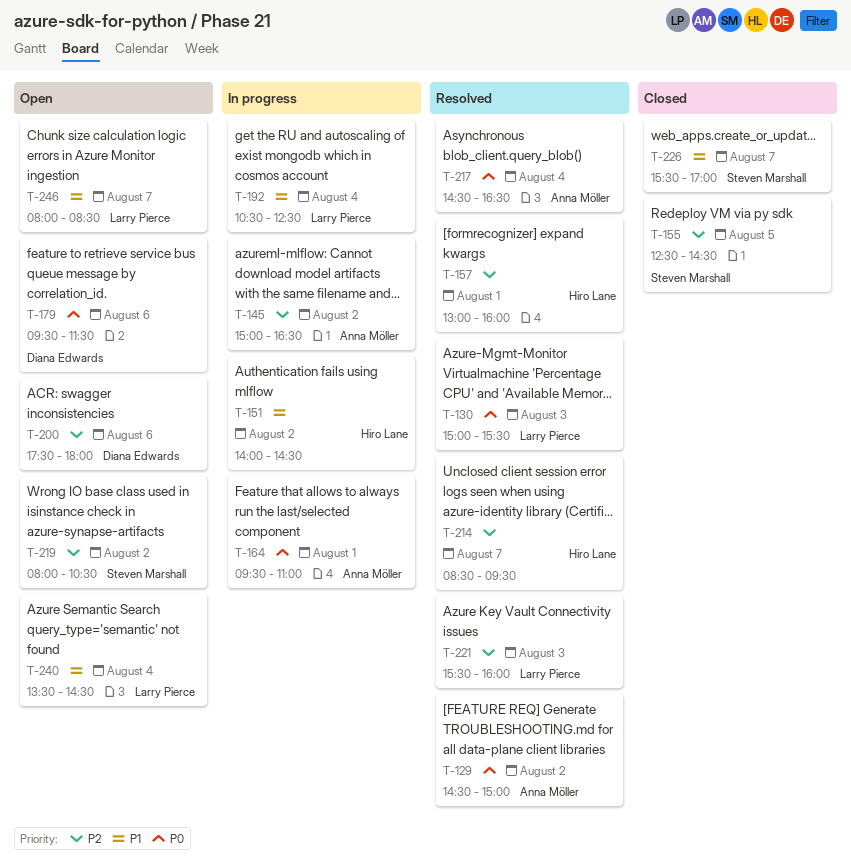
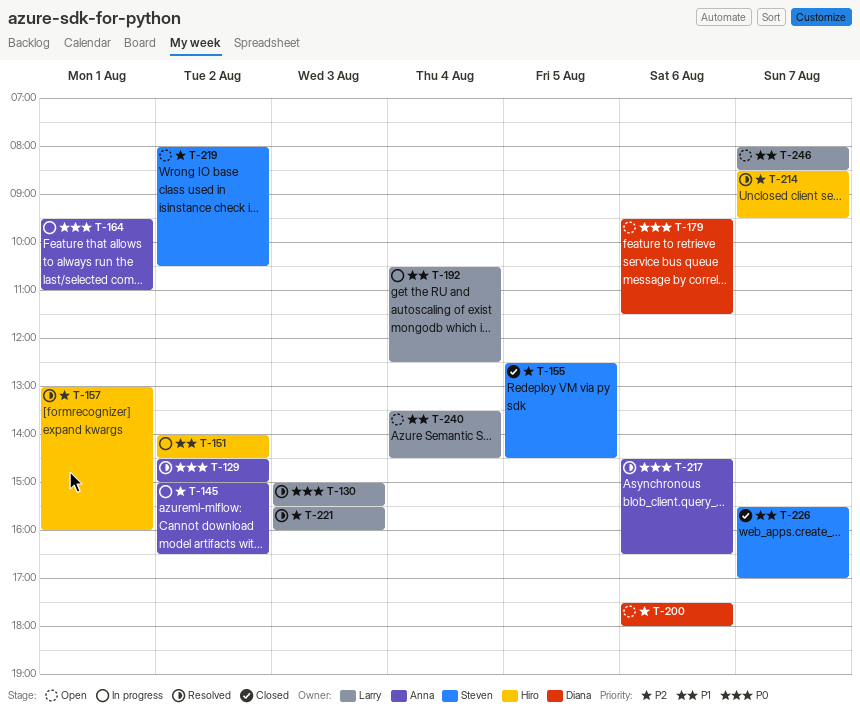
T-217, day: Aug 4 -> Aug 6

